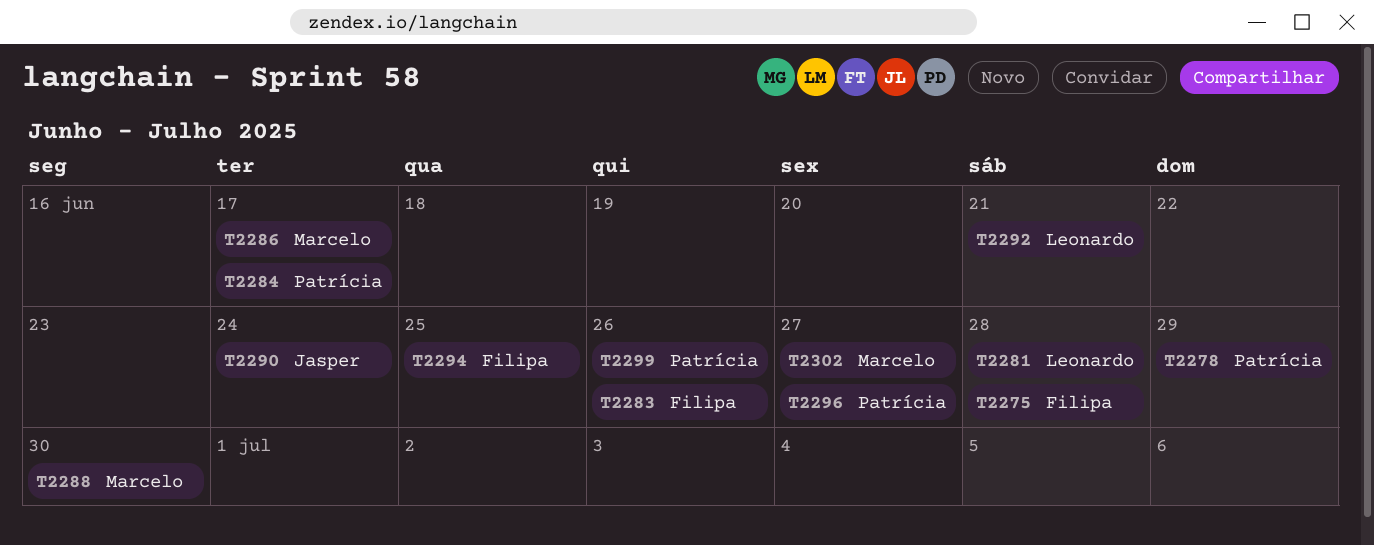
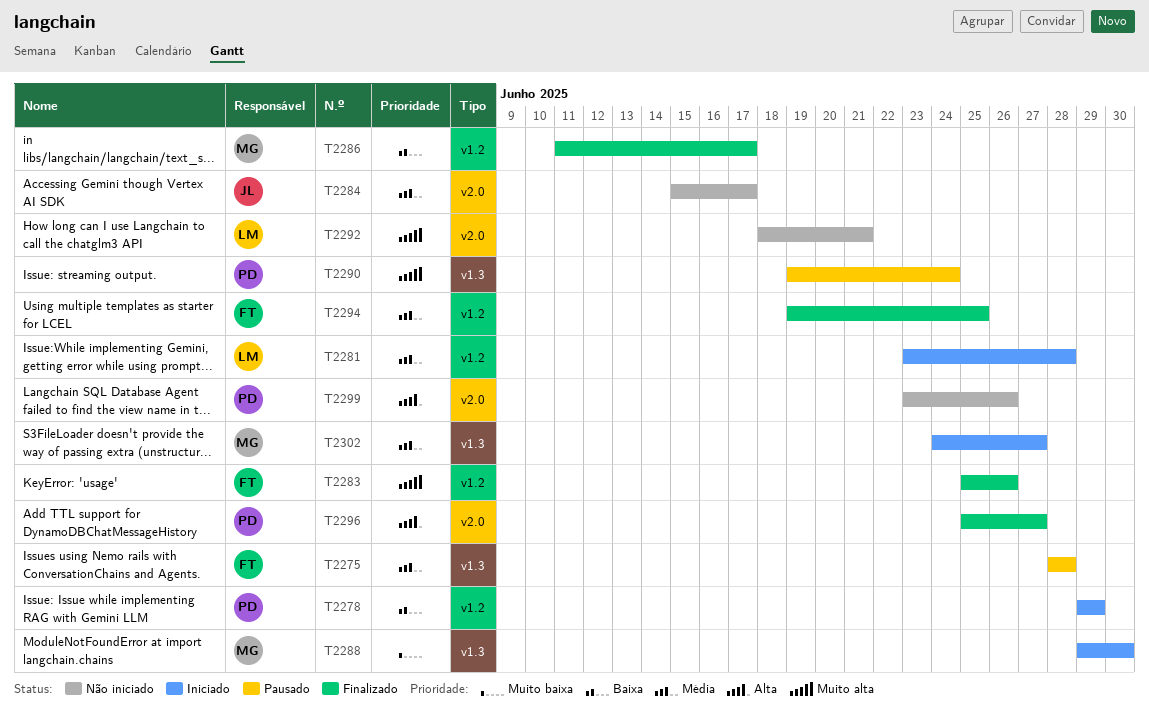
T2284, owner: Patrícia -> Jasper
T2290, owner: Jasper -> Patrícia

